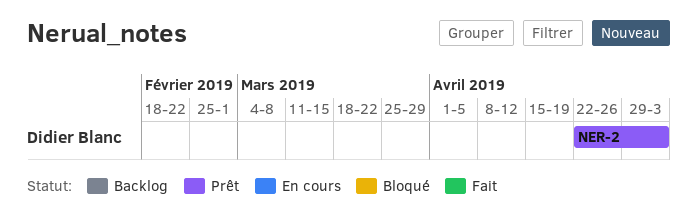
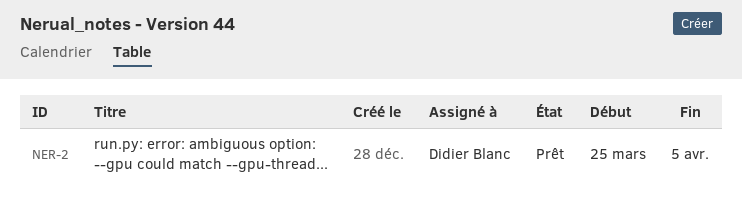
NER-2, start: Apr 22 -> Mar 25
NER-2, due: May 3 -> Apr 5

